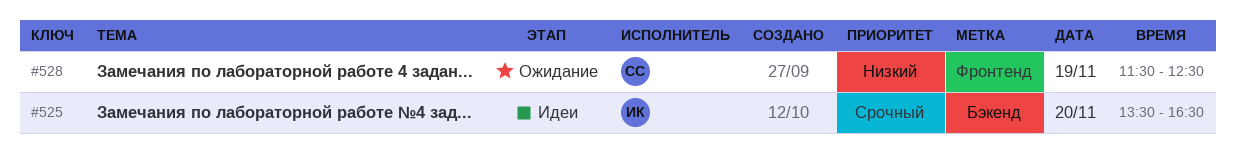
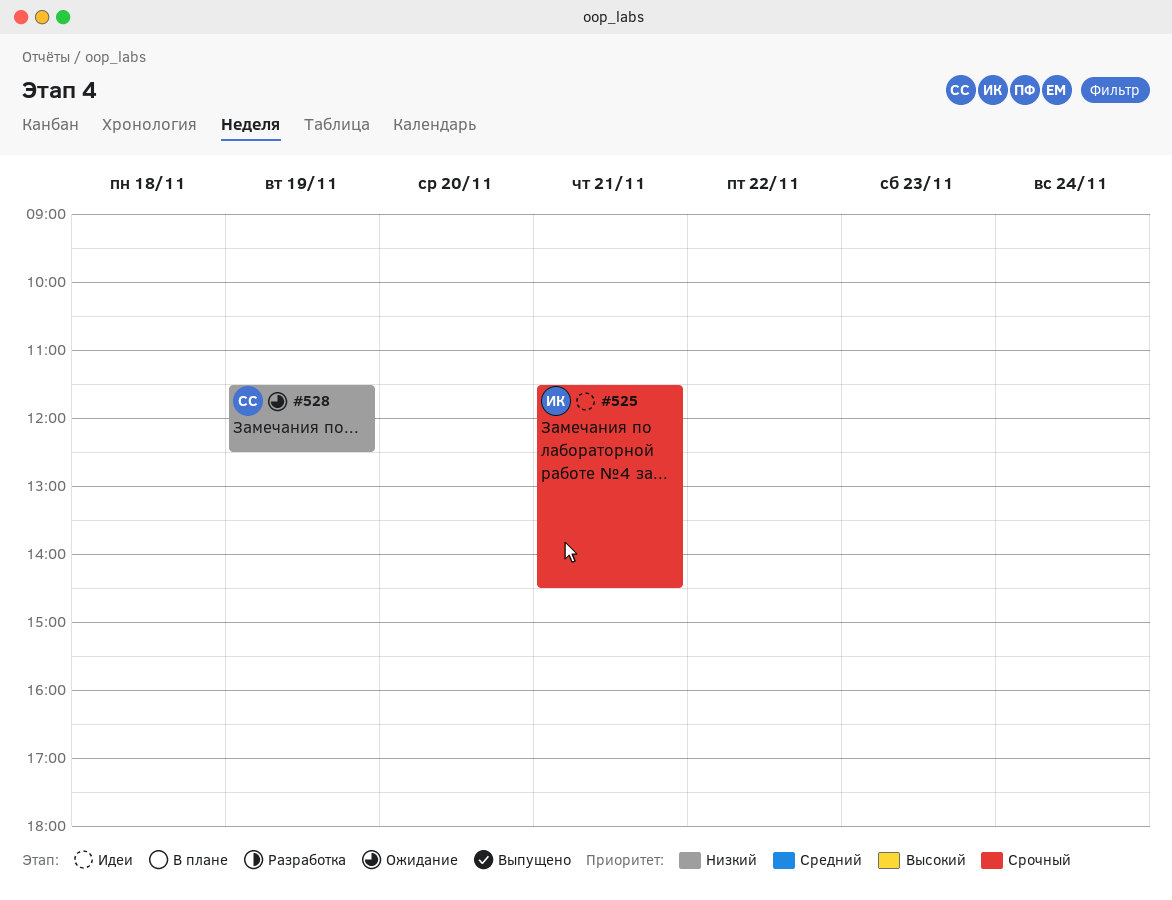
#525, day: Nov 20 -> Nov 21
#525, begins: 13:30 -> 11:30
#525, ends: 16:30 -> 14:30

